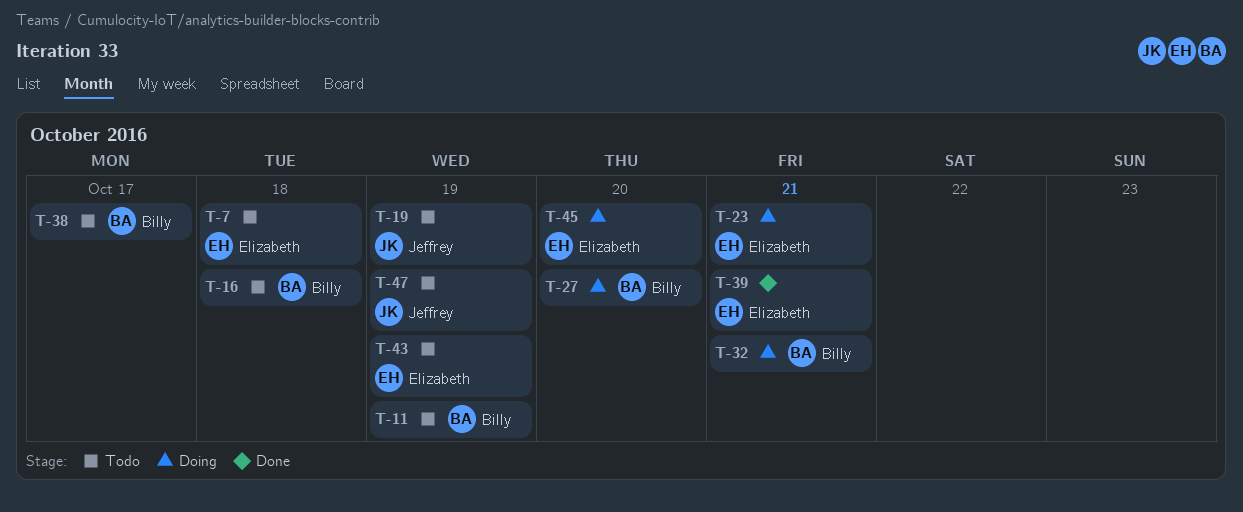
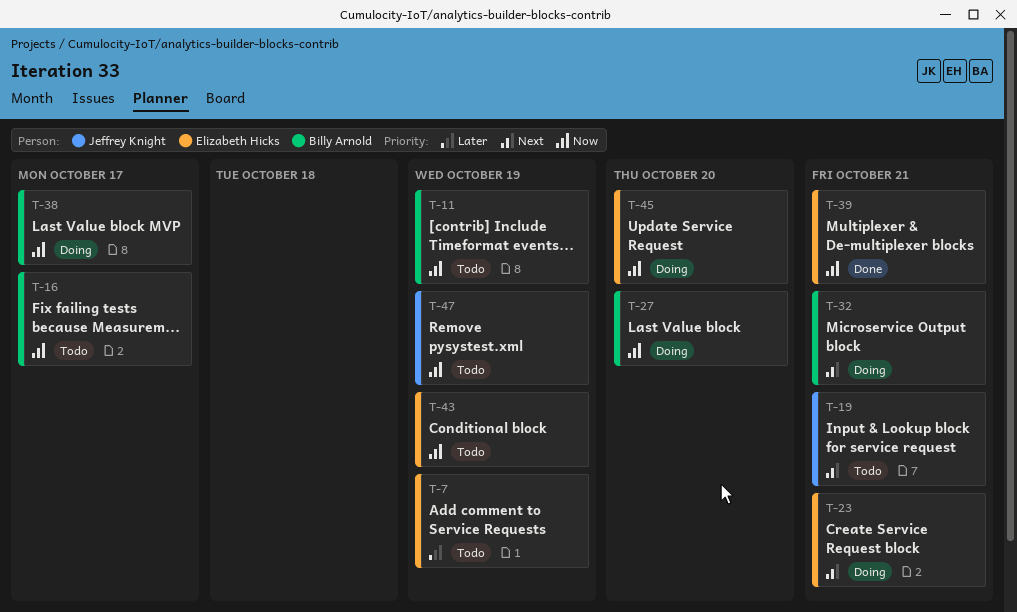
T-7, due: Oct 18 -> Oct 19
T-16, due: Oct 18 -> Oct 17
T-19, due: Oct 19 -> Oct 21
T-38, status: Todo -> Doing

